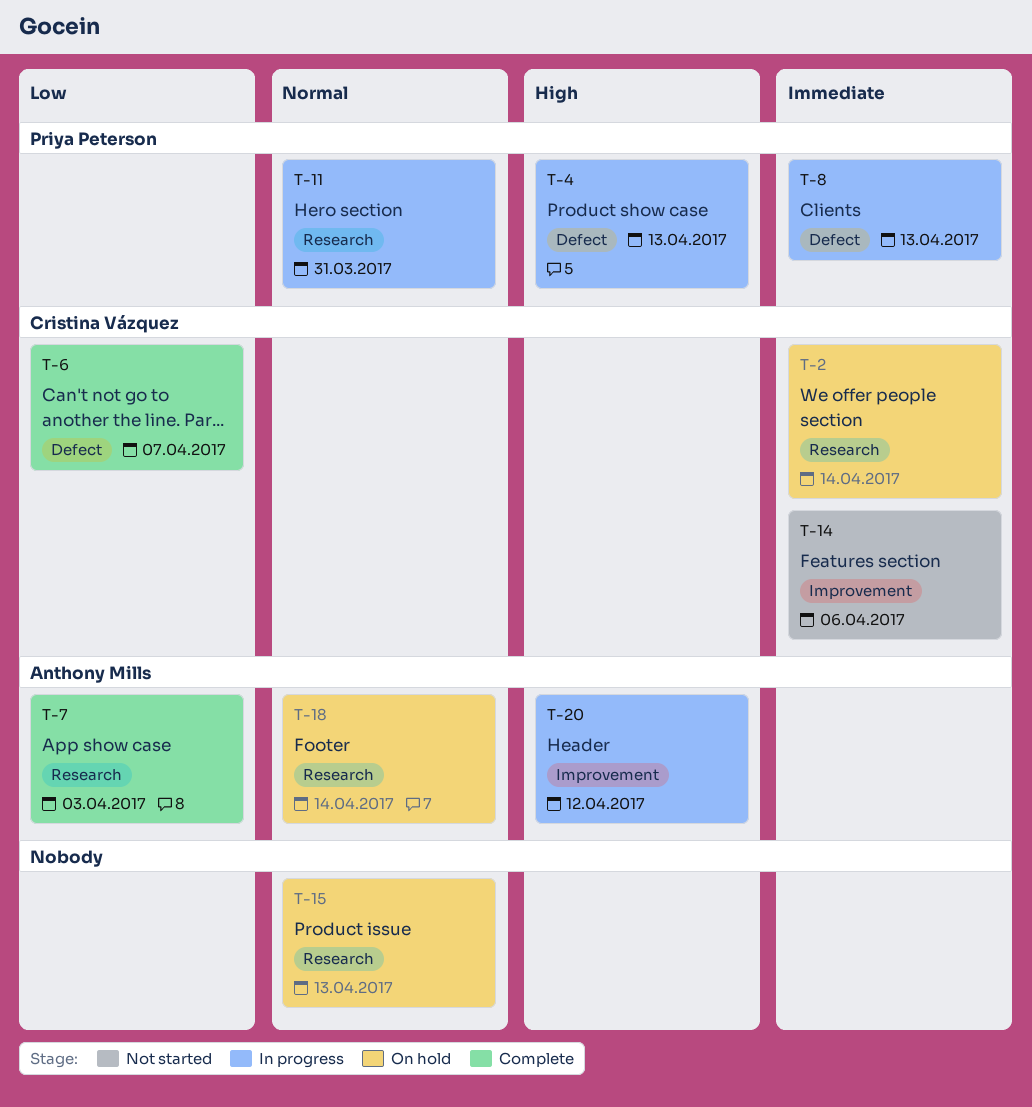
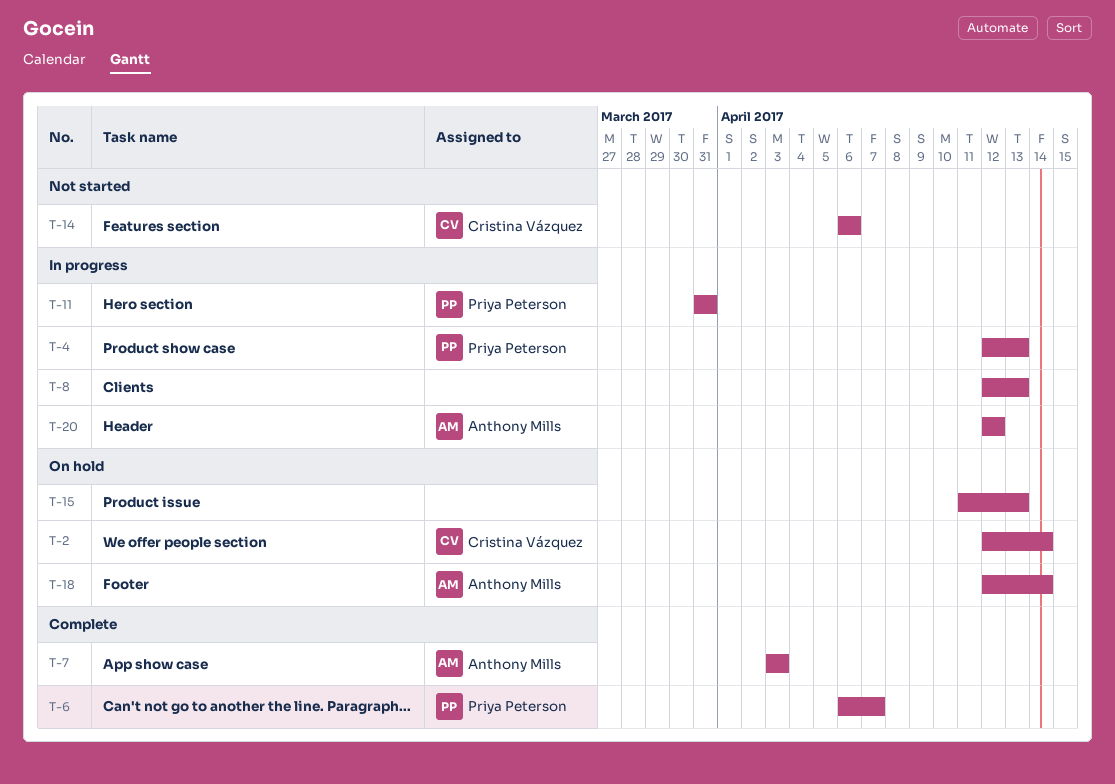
T-6, owner: Cristina Vázquez -> Priya Peterson
T-8, owner: Priya Peterson -> none

